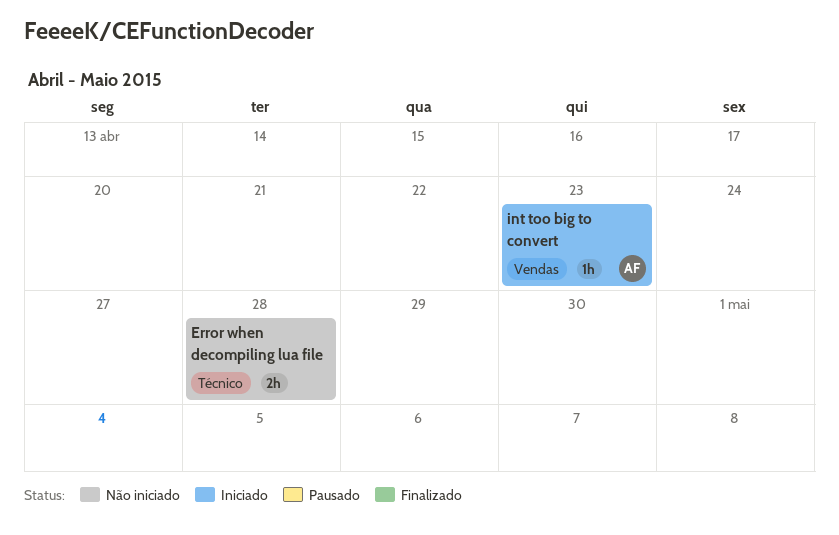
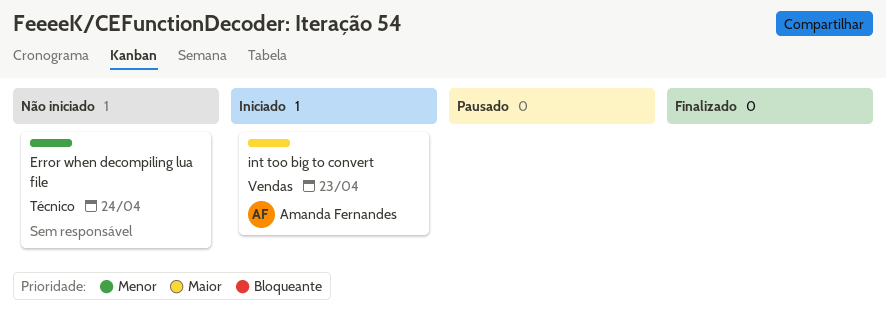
Error when decompiling lua file, due: Apr 28 -> Apr 24

